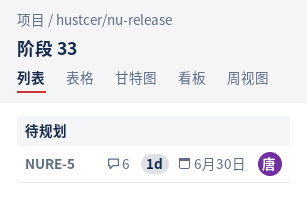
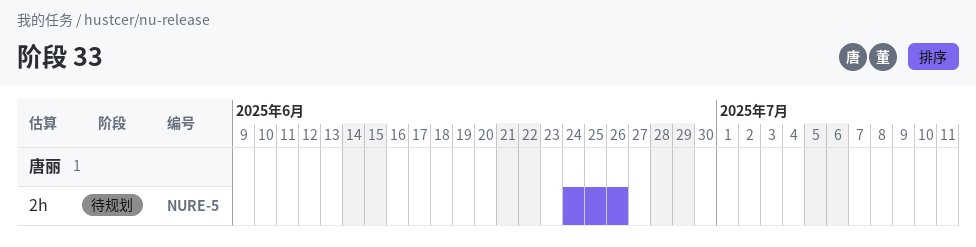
NURE-5, estimate: 1d -> 2h
NURE-5, due: Jun 30 -> Jun 26

